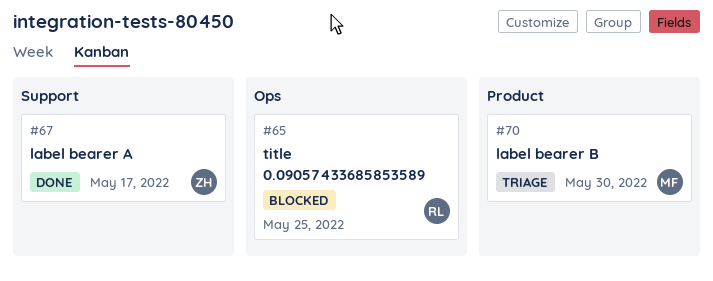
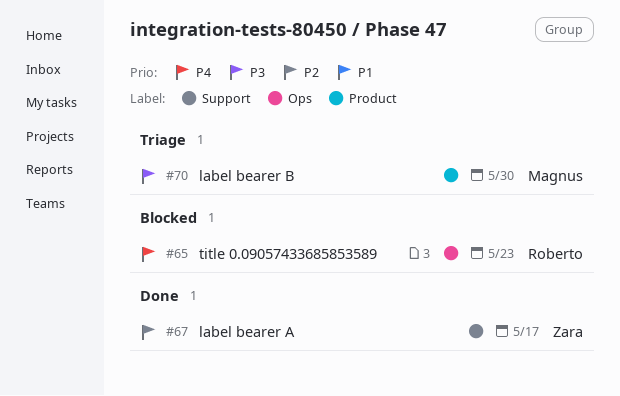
#65, due: May 25 -> May 23

